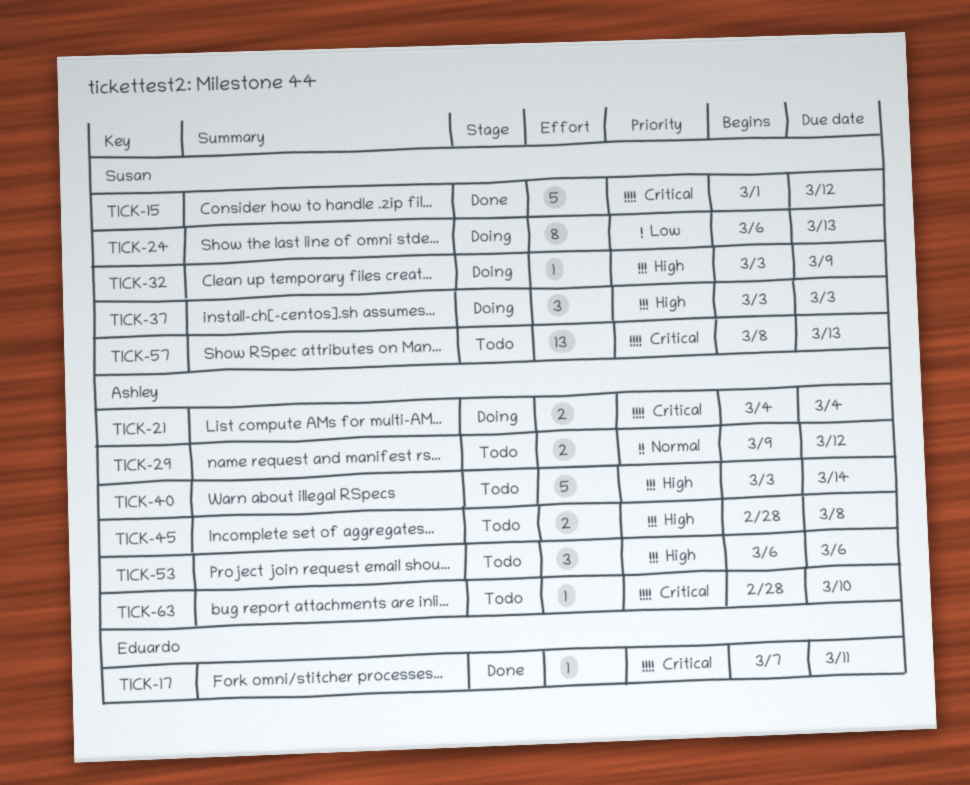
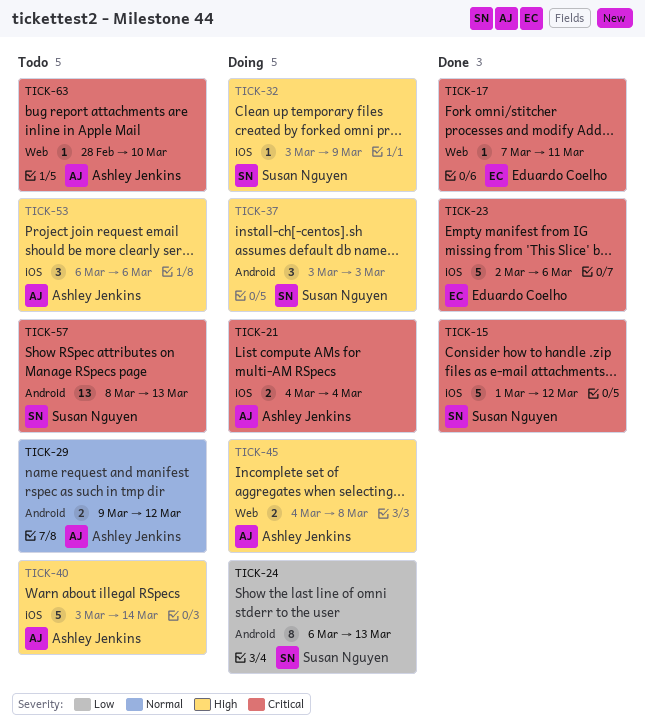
TICK-23: none -> present
TICK-45, status: Todo -> Doing
TICK-45, start: Feb 28 -> Mar 4

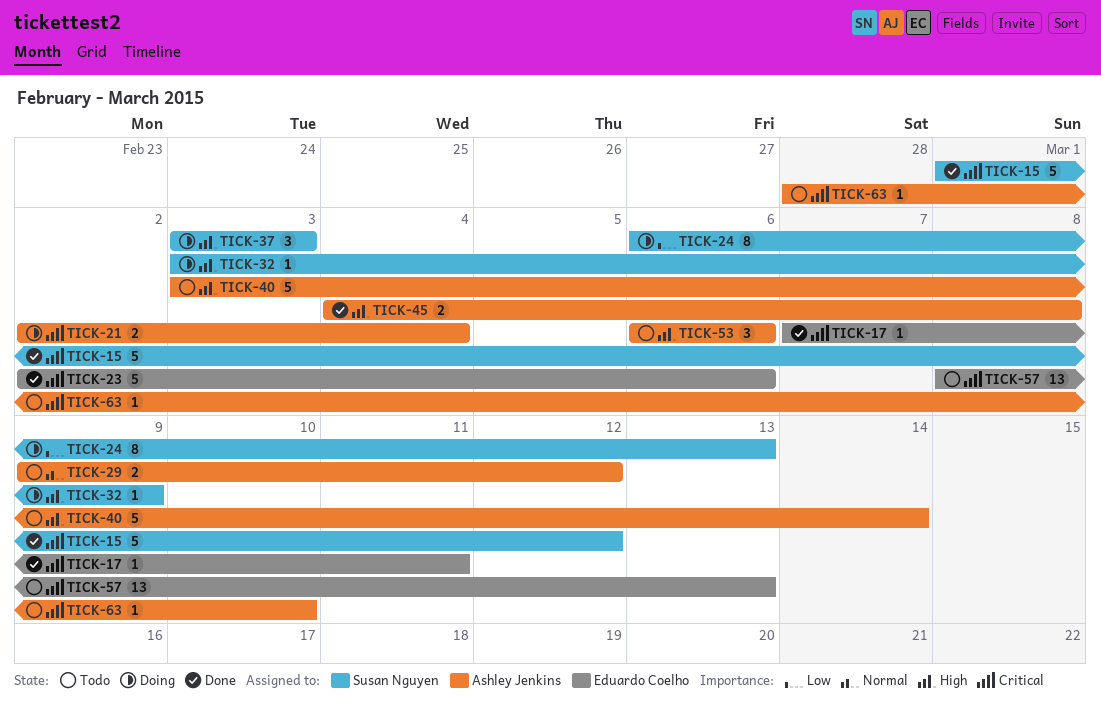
TICK-21, start: Mar 4 -> Mar 2
TICK-45, status: Doing -> Done
TICK-57, owner: Susan Nguyen -> Eduardo Coelho

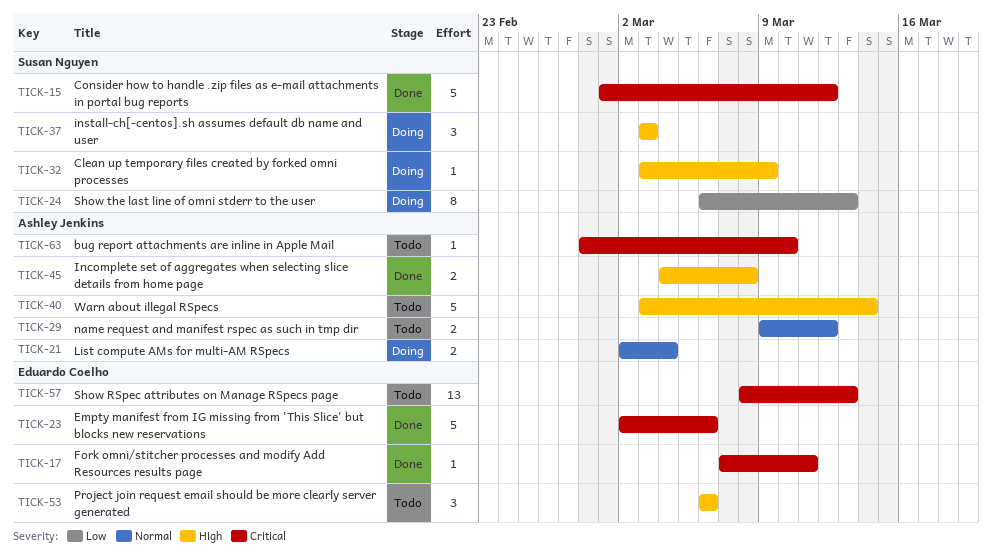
TICK-21, priority: Critical -> Normal
TICK-53, owner: Ashley Jenkins -> Eduardo Coelho

